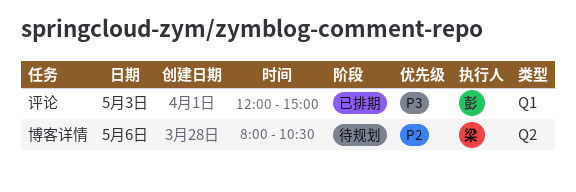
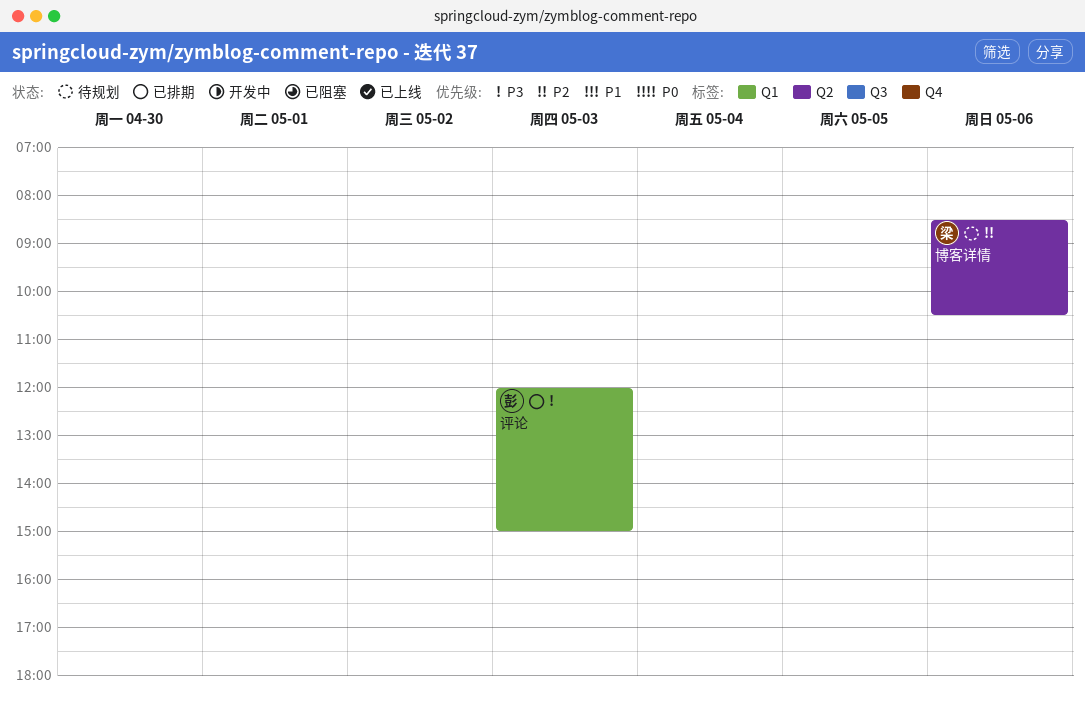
博客详情, begins: 08:00 -> 08:30

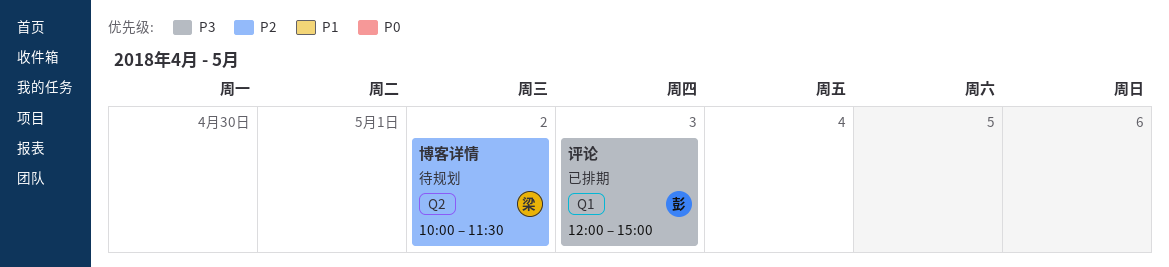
博客详情, day: May 6 -> May 2
博客详情, begins: 08:30 -> 10:00
博客详情, ends: 10:30 -> 11:30

